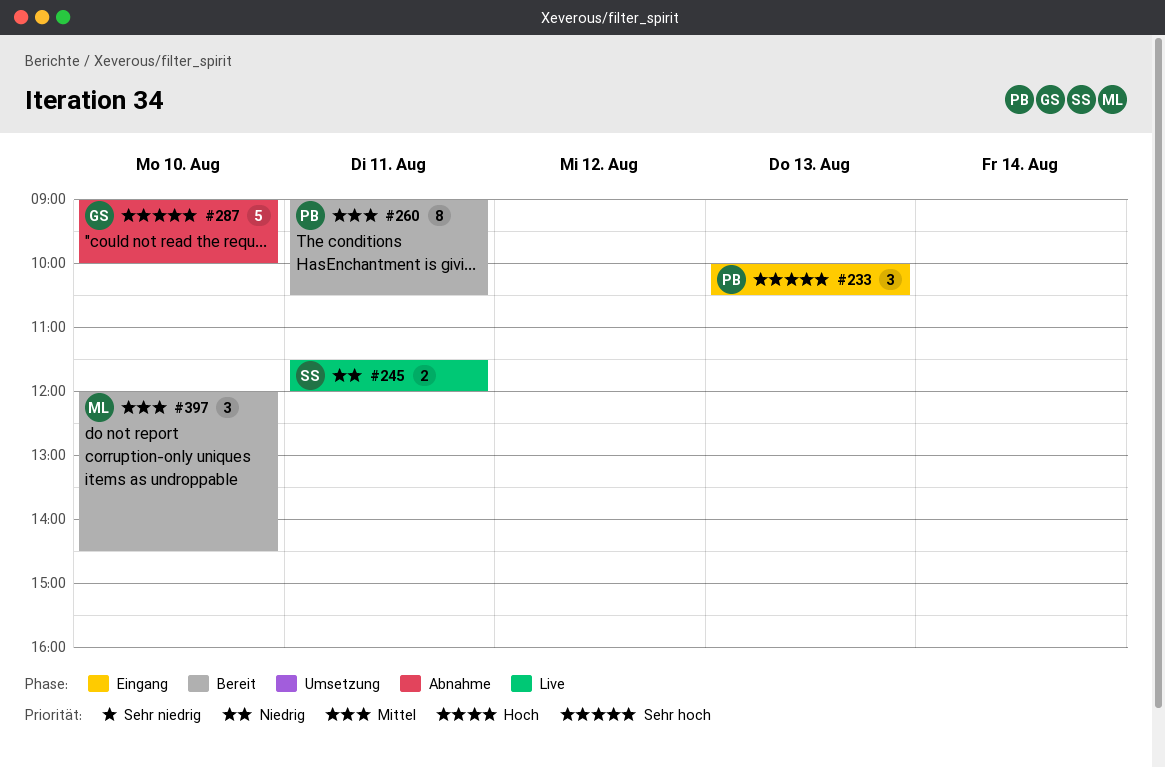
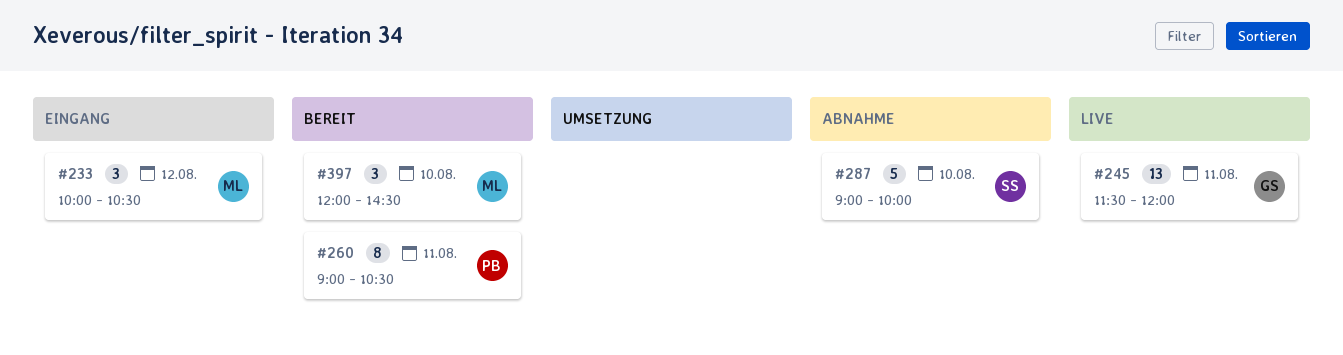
#233, owner: PB -> ML
#233, day: Aug 13 -> Aug 12
#245, owner: SS -> GS
#245, estimate: 2 -> 13
#287, owner: GS -> SS

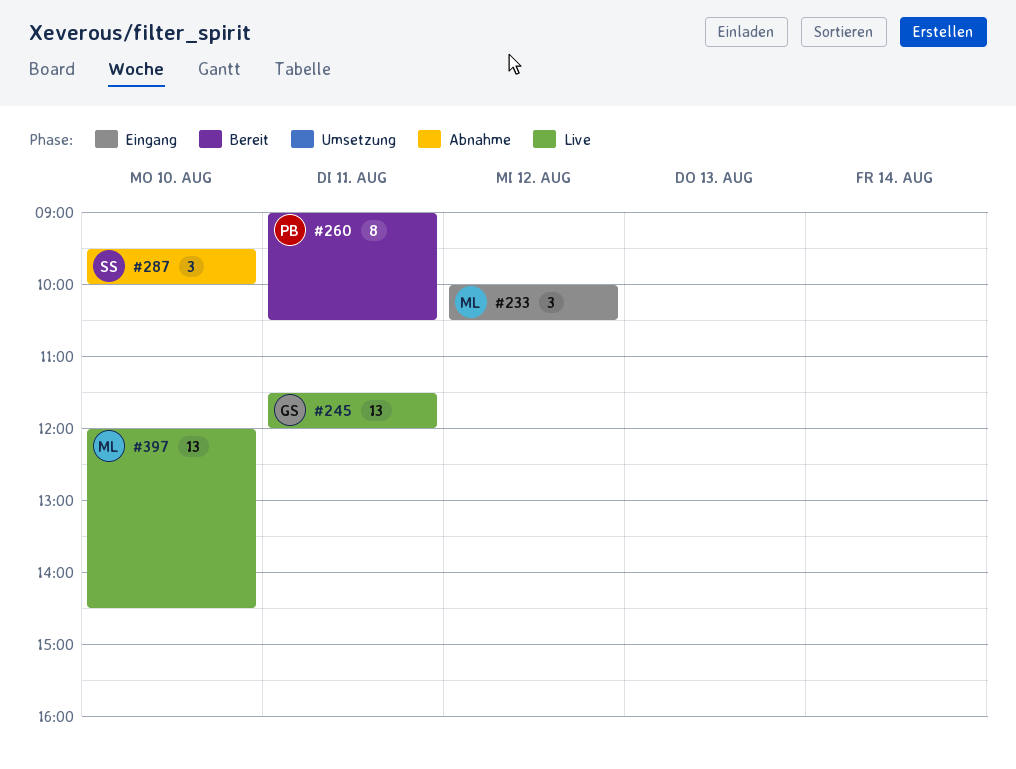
#287, estimate: 5 -> 3
#287, begins: 09:00 -> 09:30
#397, status: Bereit -> Live
#397, estimate: 3 -> 13

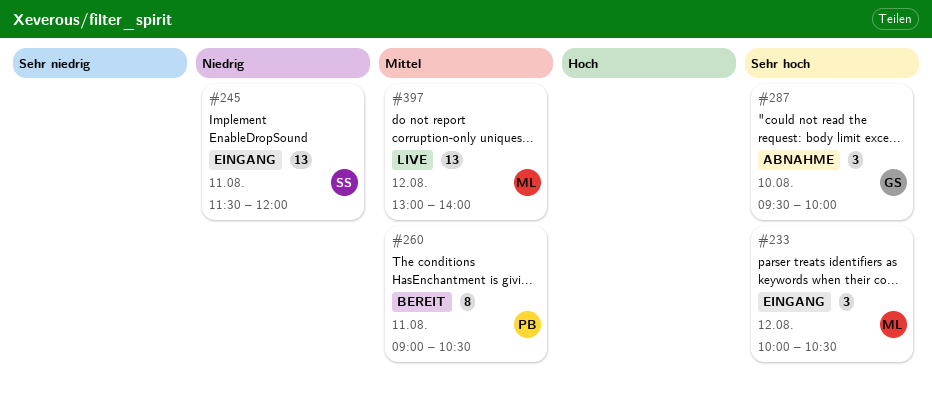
#245, status: Live -> Eingang
#245, owner: GS -> SS
#287, owner: SS -> GS
#397, day: Aug 10 -> Aug 12
#397, begins: 12:00 -> 13:00
#397, ends: 14:30 -> 14:00

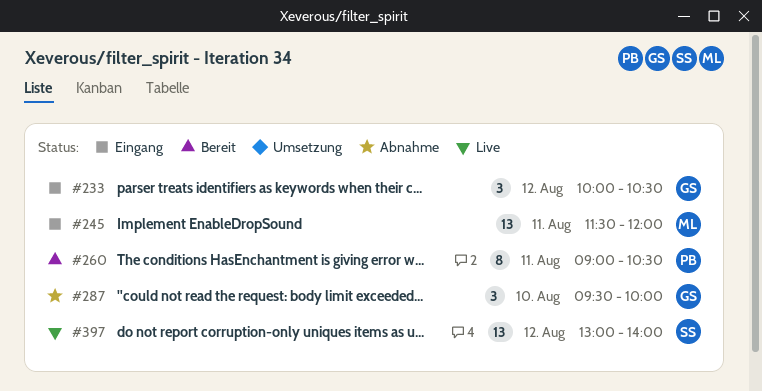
#233, owner: ML -> GS
#245, owner: SS -> ML
#397, owner: ML -> SS

